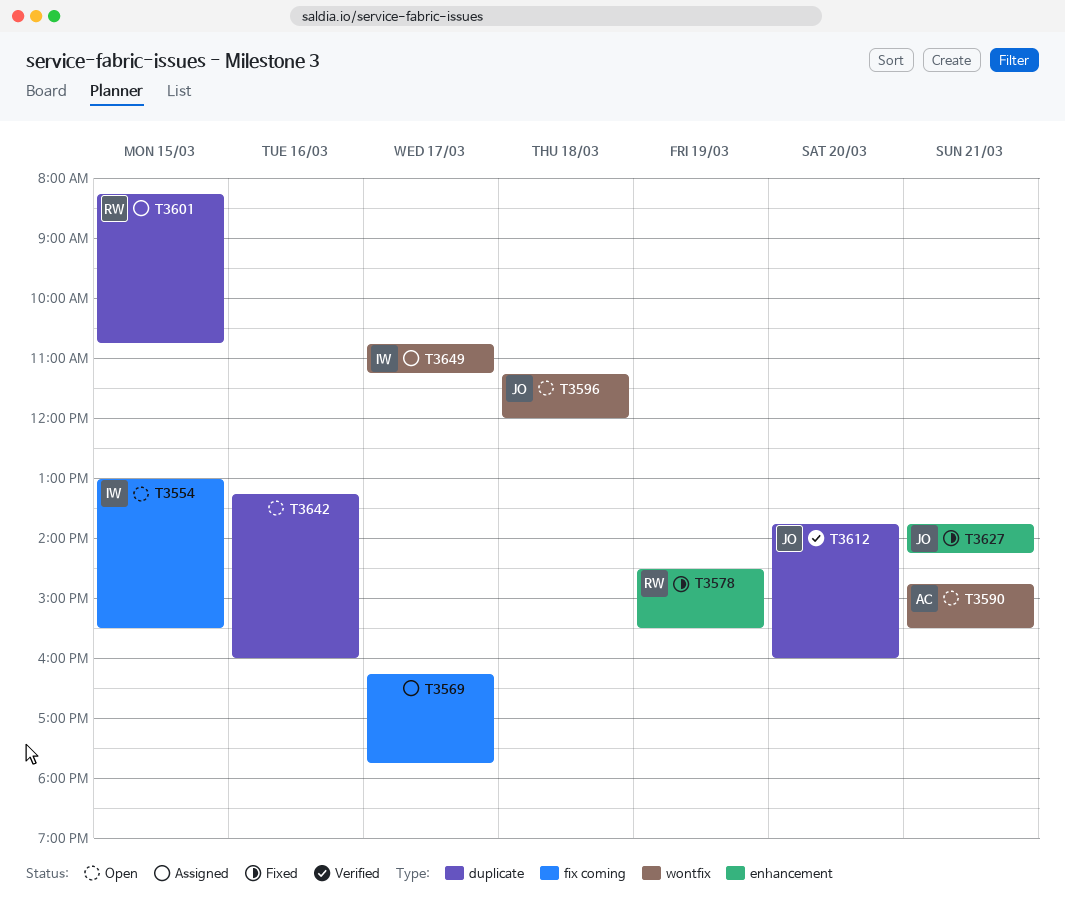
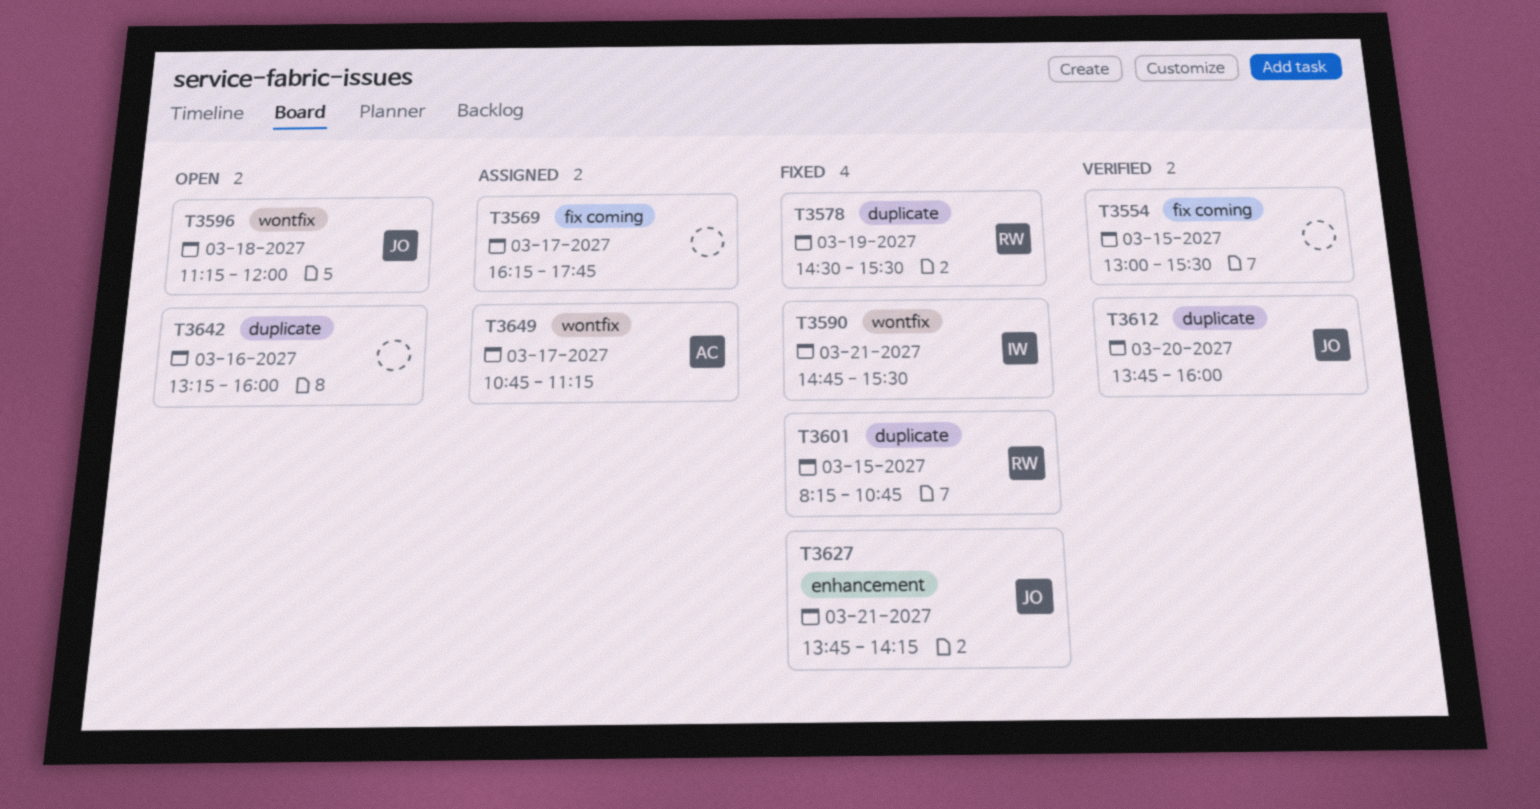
T3554, status: Open -> Verified
T3554, owner: IW -> none
T3578, label: enhancement -> duplicate
T3590, status: Open -> Fixed
T3590, owner: AC -> IW
T3601, status: Assigned -> Fixed
T3649, owner: IW -> AC

